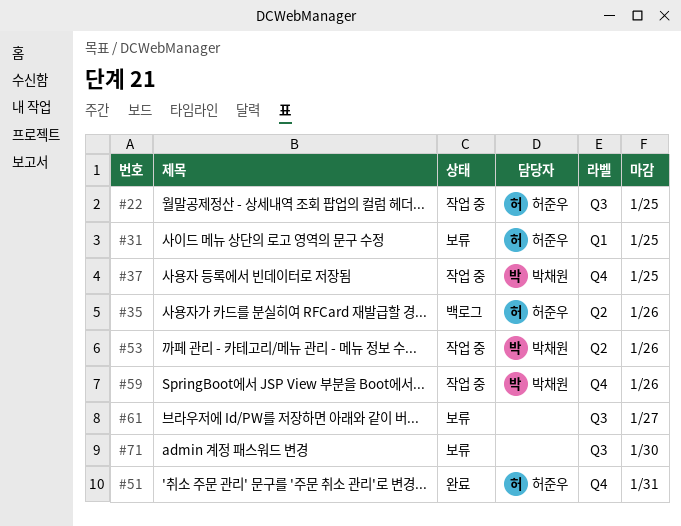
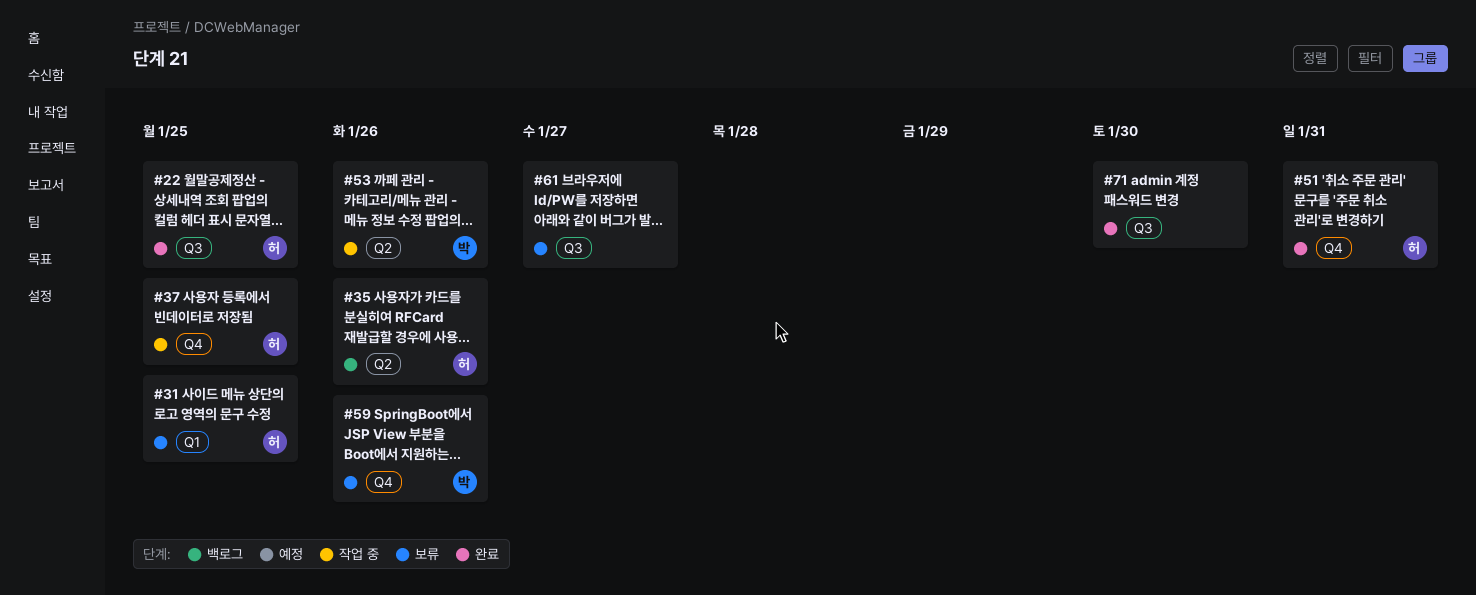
#22, status: 작업 중 -> 완료
#37, owner: 박채원 -> 허준우
#59, status: 작업 중 -> 보류
#71, status: 보류 -> 완료

